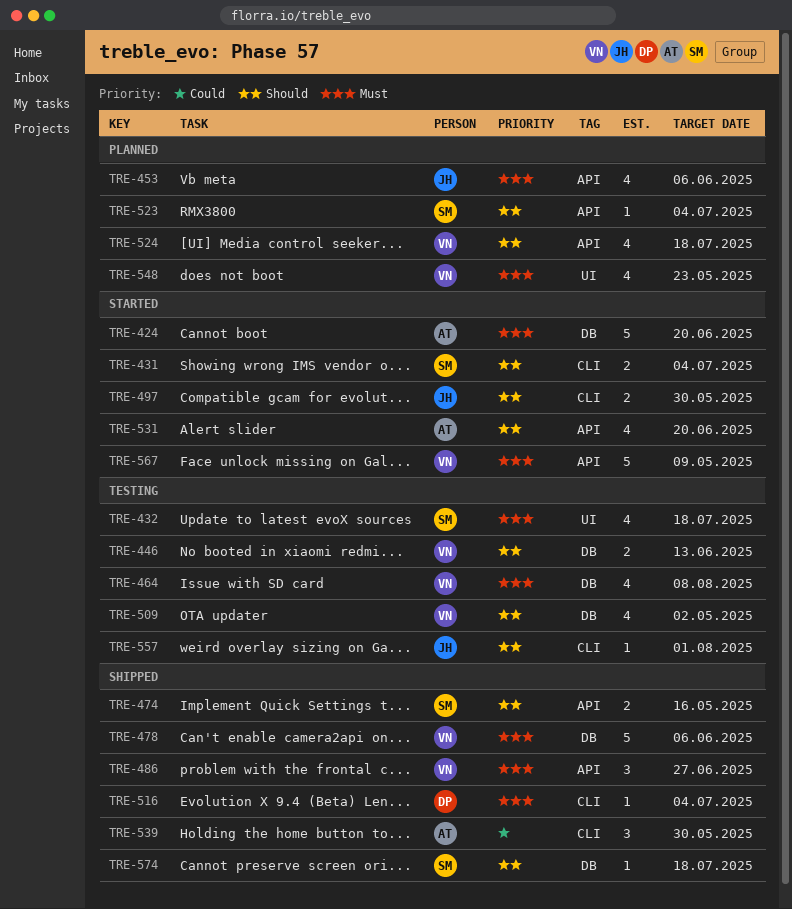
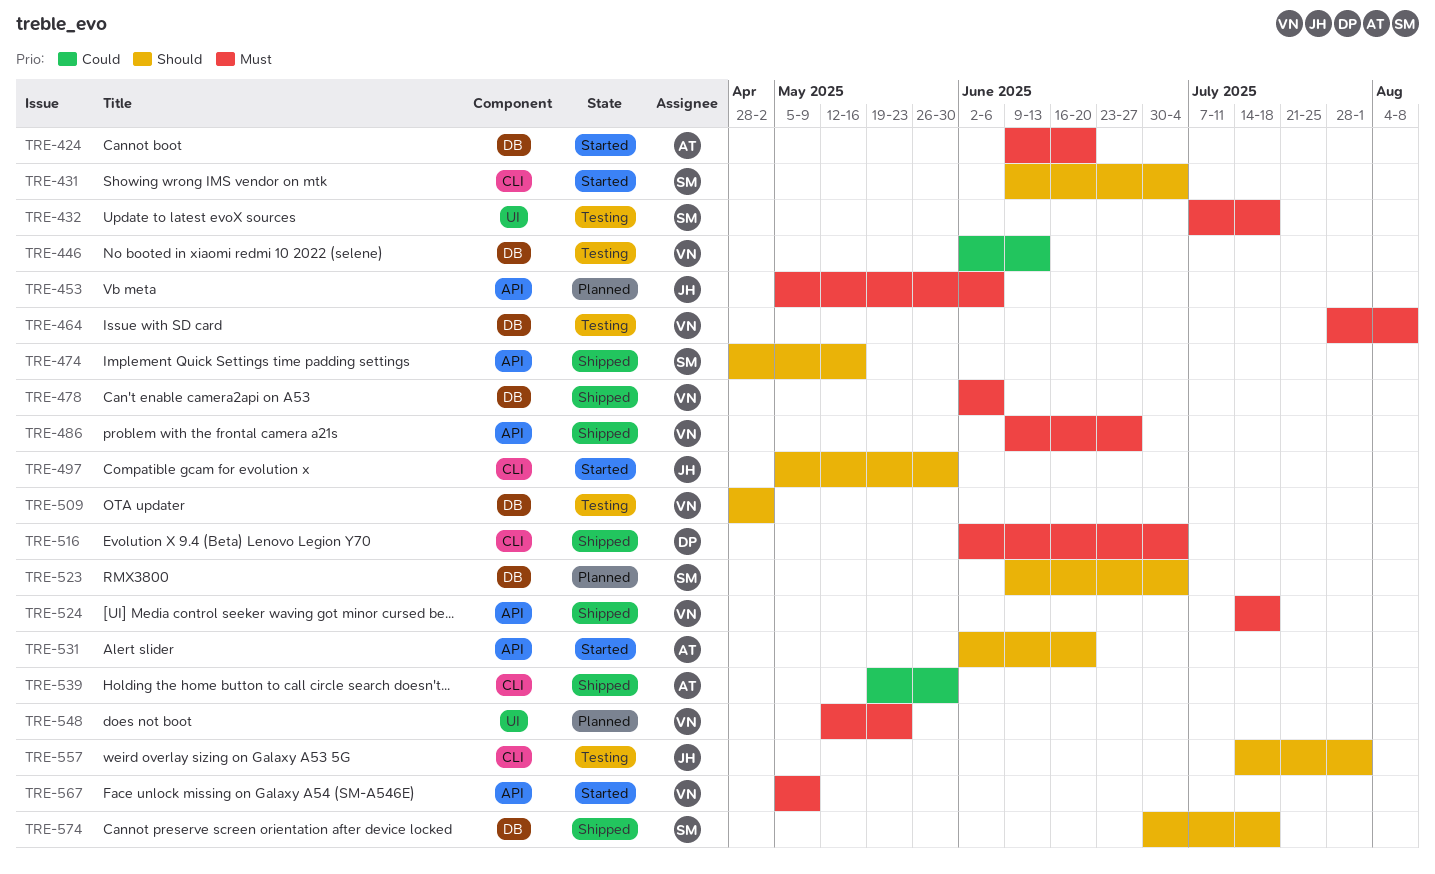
TRE-446, priority: Should -> Could
TRE-523, label: API -> DB
TRE-524, status: Planned -> Shipped
TRE-524, priority: Should -> Must

